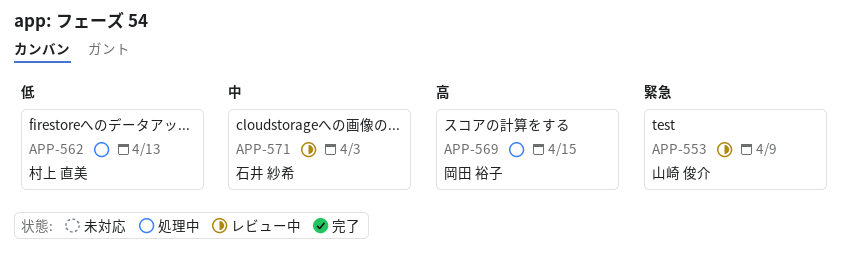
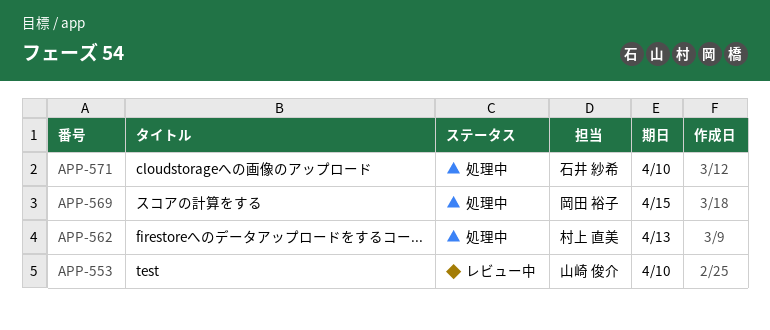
APP-553, due: Apr 9 -> Apr 10
APP-571, status: レビュー中 -> 処理中
APP-571, due: Apr 3 -> Apr 10

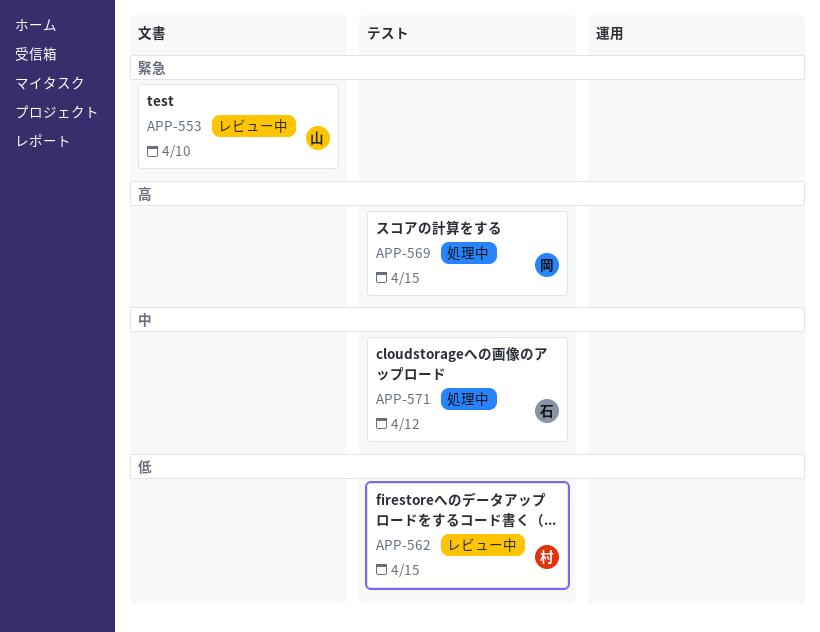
APP-562, status: 処理中 -> レビュー中
APP-562, due: Apr 13 -> Apr 15
APP-571, due: Apr 10 -> Apr 12

